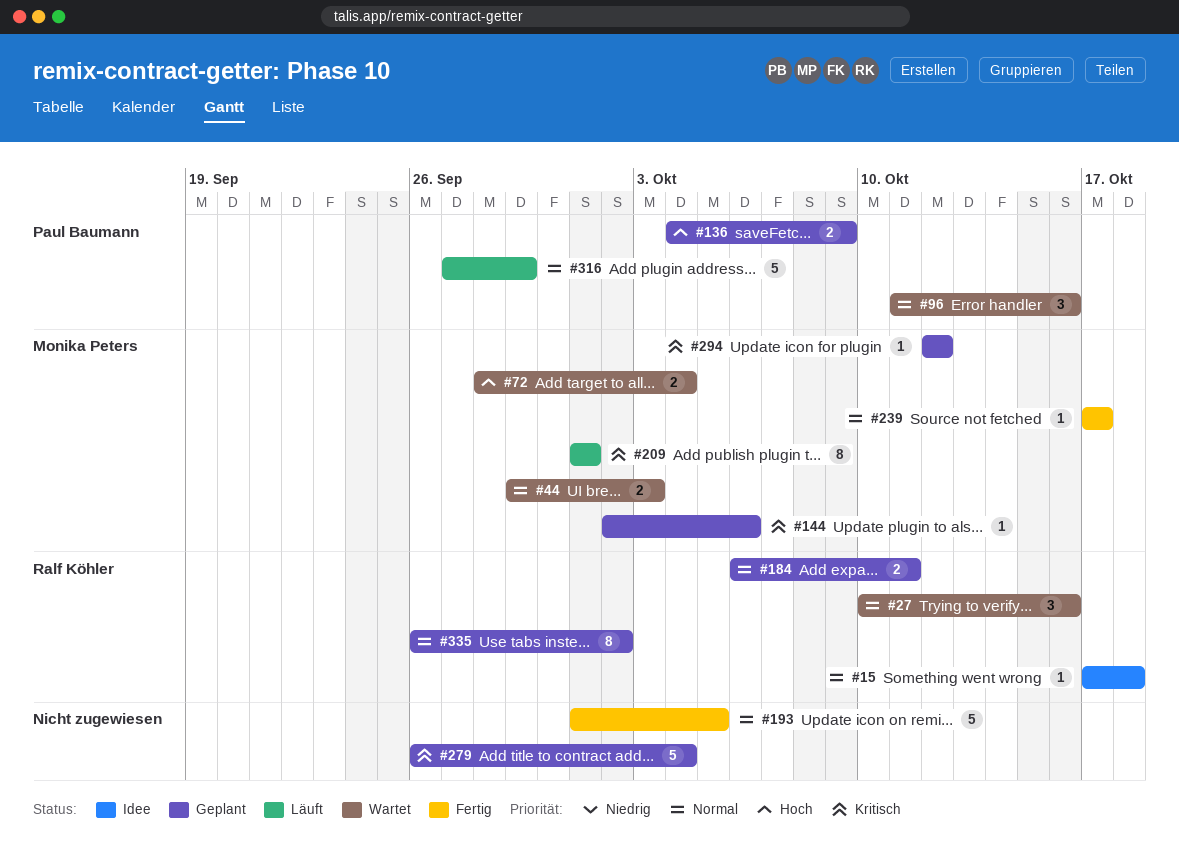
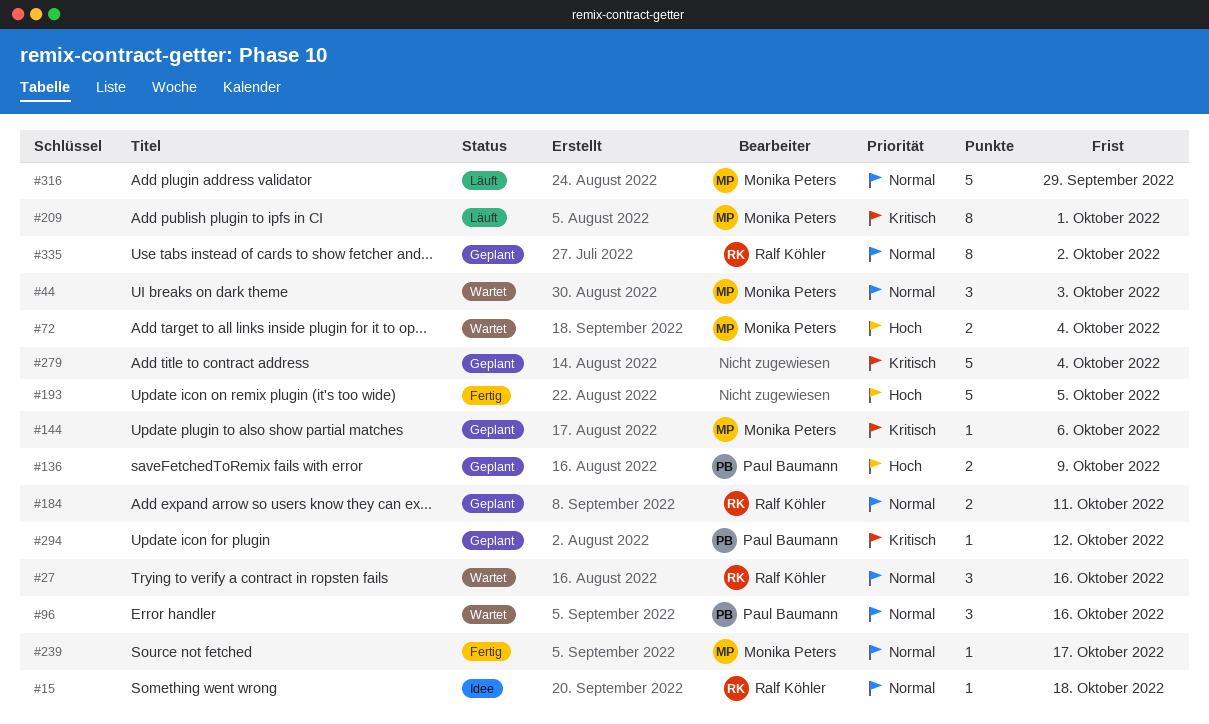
#44, estimate: 2 -> 3
#193, priority: Normal -> Hoch
#294, owner: Monika Peters -> Paul Baumann
#316, owner: Paul Baumann -> Monika Peters

